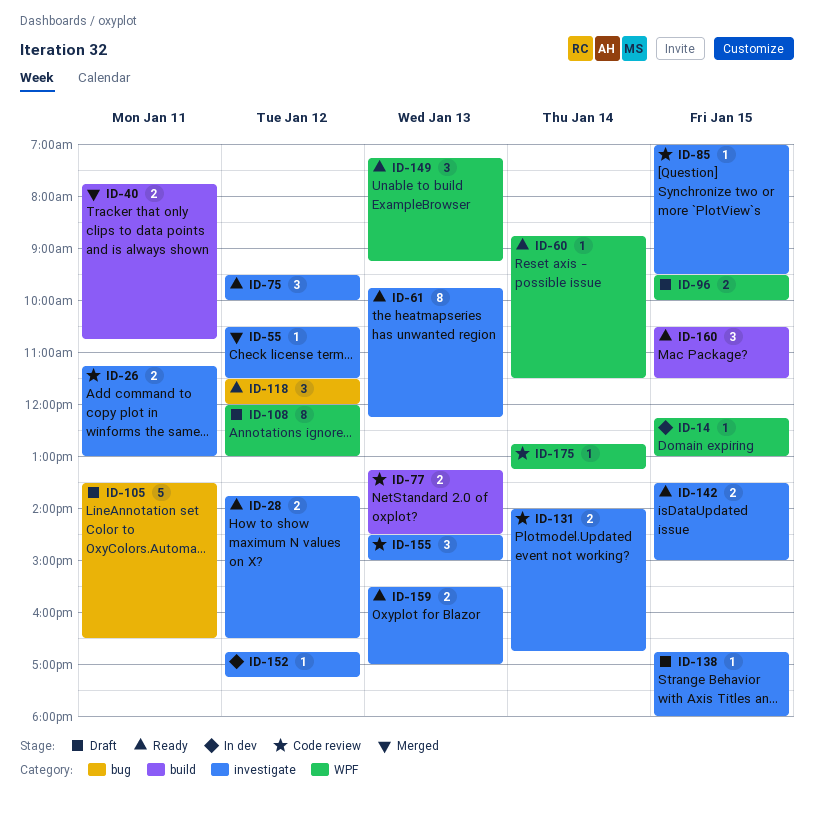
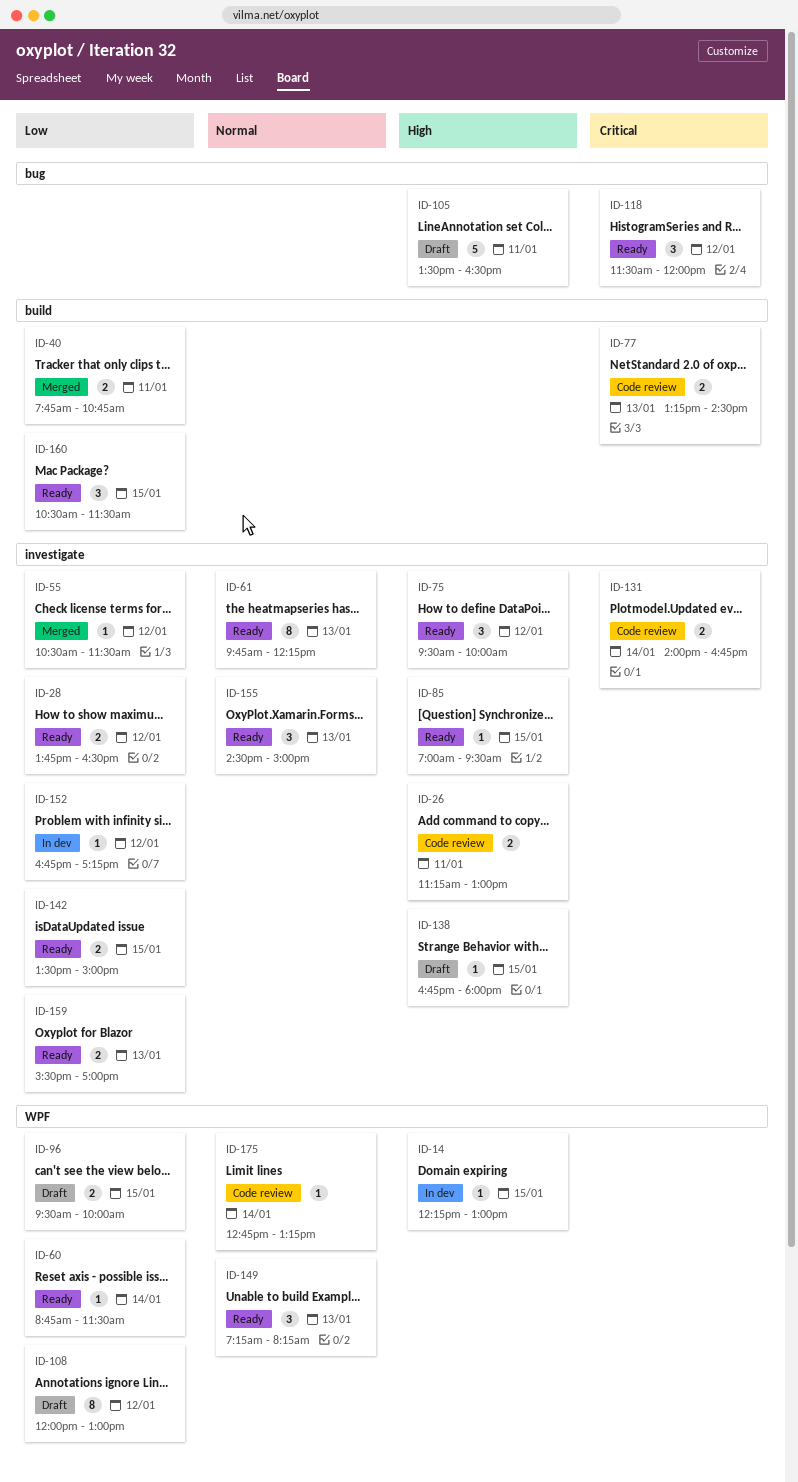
ID-85, status: Code review -> Ready
ID-149, ends: 09:15 -> 08:15
ID-155, status: Code review -> Ready

